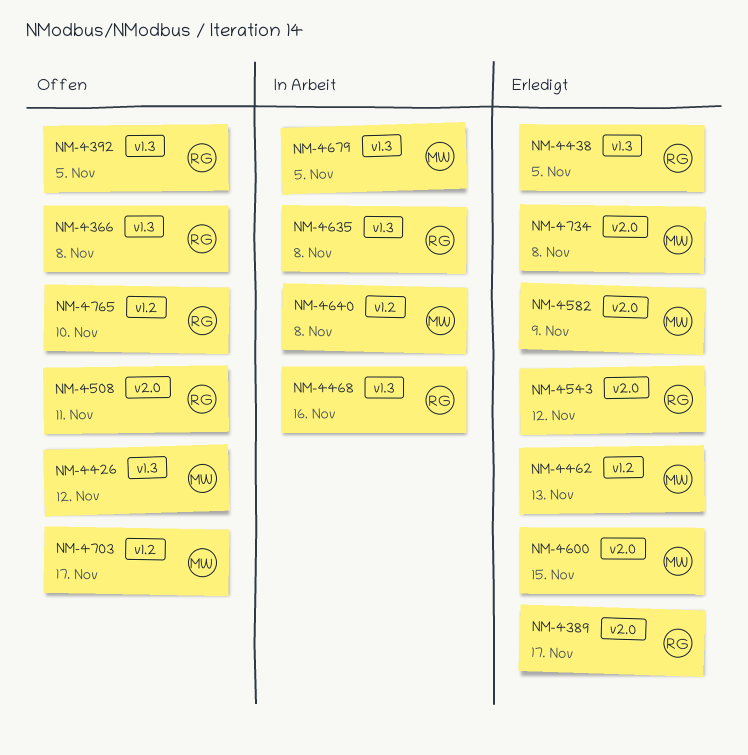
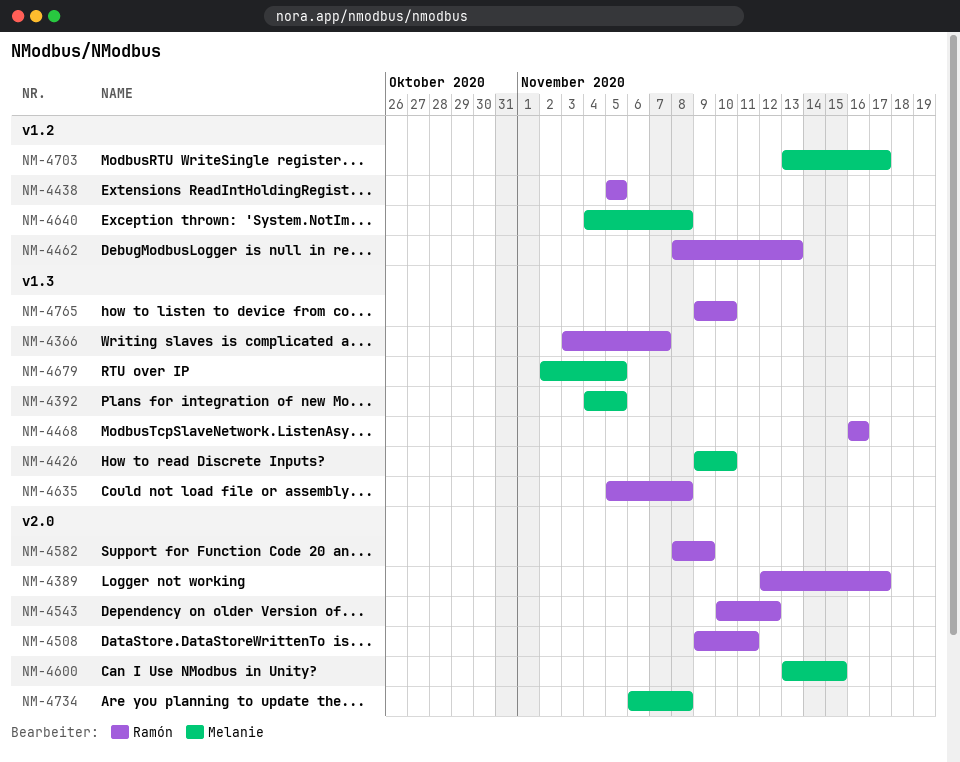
NM-4366, due: Nov 8 -> Nov 7
NM-4392, owner: Ramón -> Melanie
NM-4426, due: Nov 12 -> Nov 10
NM-4438, label: v1.3 -> v1.2
NM-4462, owner: Melanie -> Ramón
NM-4582, owner: Melanie -> Ramón
NM-4765, label: v1.2 -> v1.3

